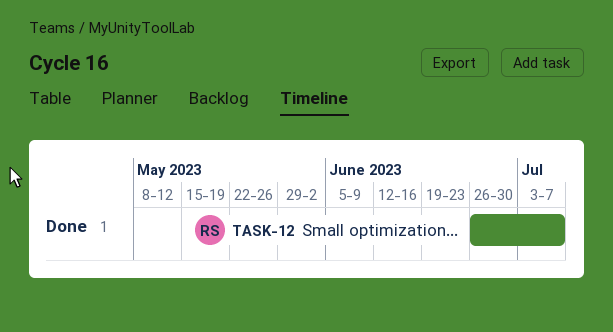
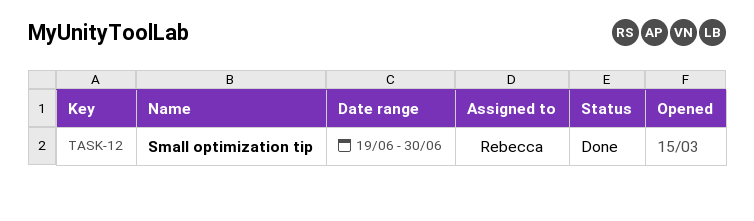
TASK-12, start: Jun 26 -> Jun 19
TASK-12, due: Jul 7 -> Jun 30

